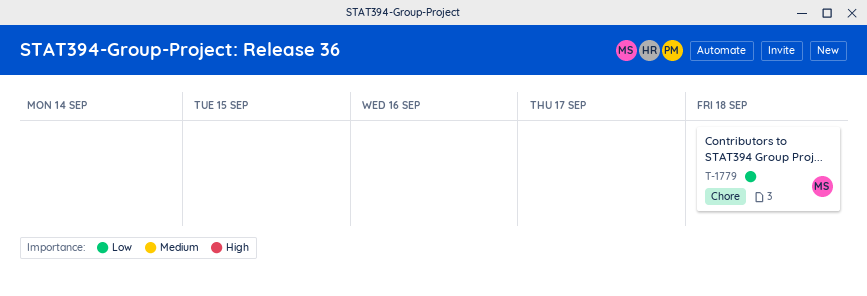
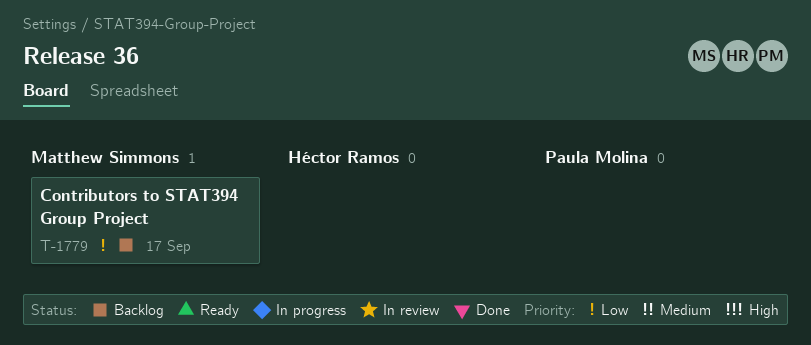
T-1779, due: Sep 18 -> Sep 17

